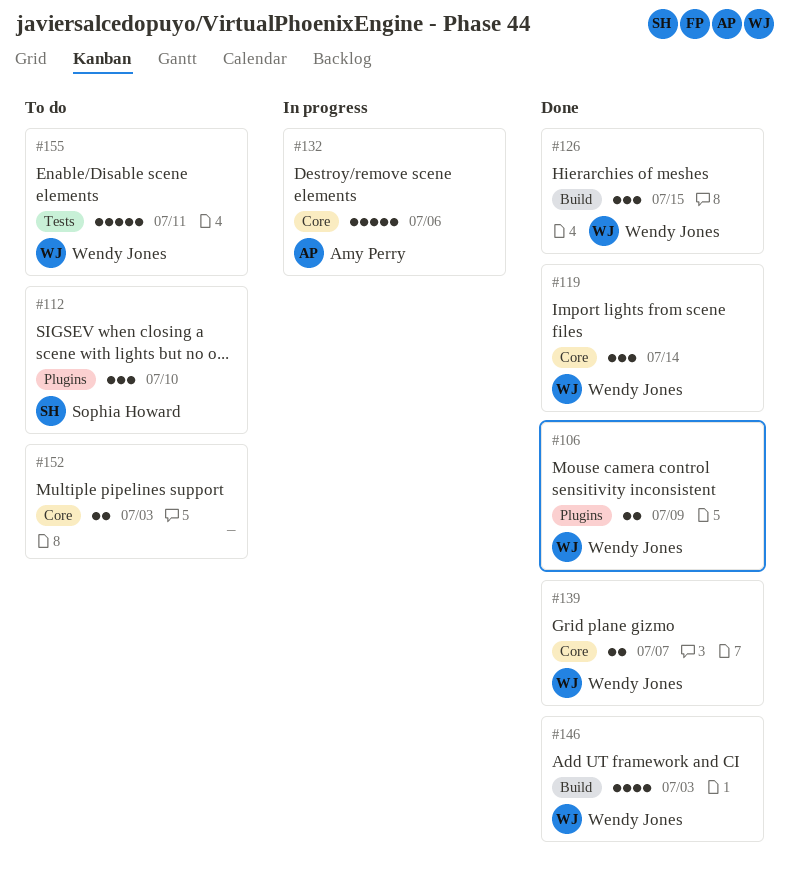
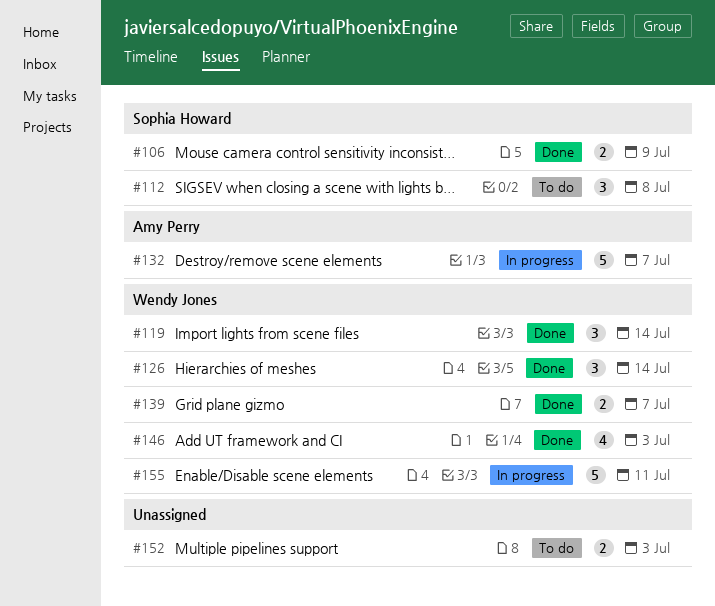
#106, owner: Wendy Jones -> Sophia Howard
#112, due: Jul 10 -> Jul 8
#126, due: Jul 15 -> Jul 14
#132, due: Jul 6 -> Jul 7
#155, status: To do -> In progress

